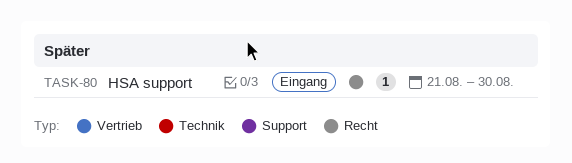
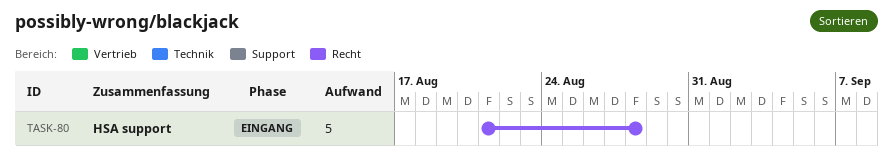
TASK-80, estimate: 1 -> 5
TASK-80, due: Aug 30 -> Aug 28

